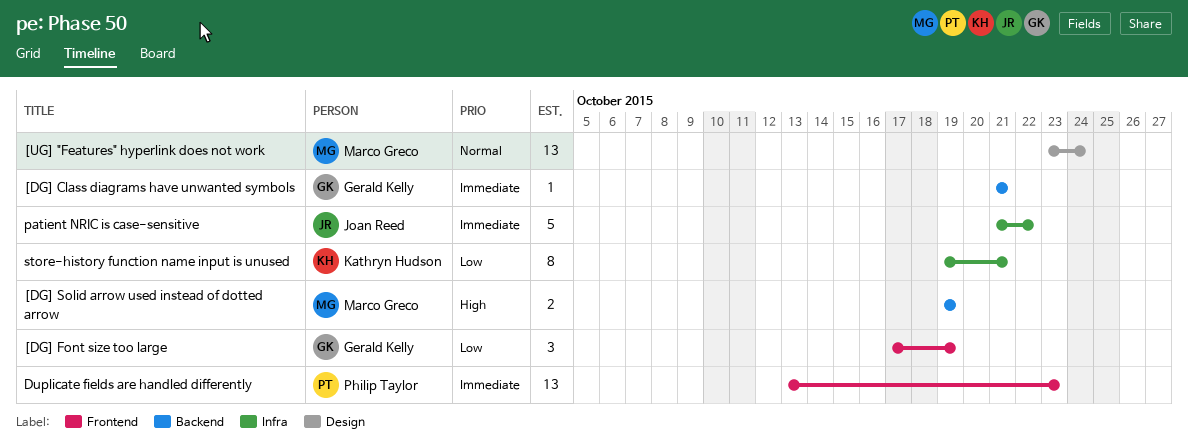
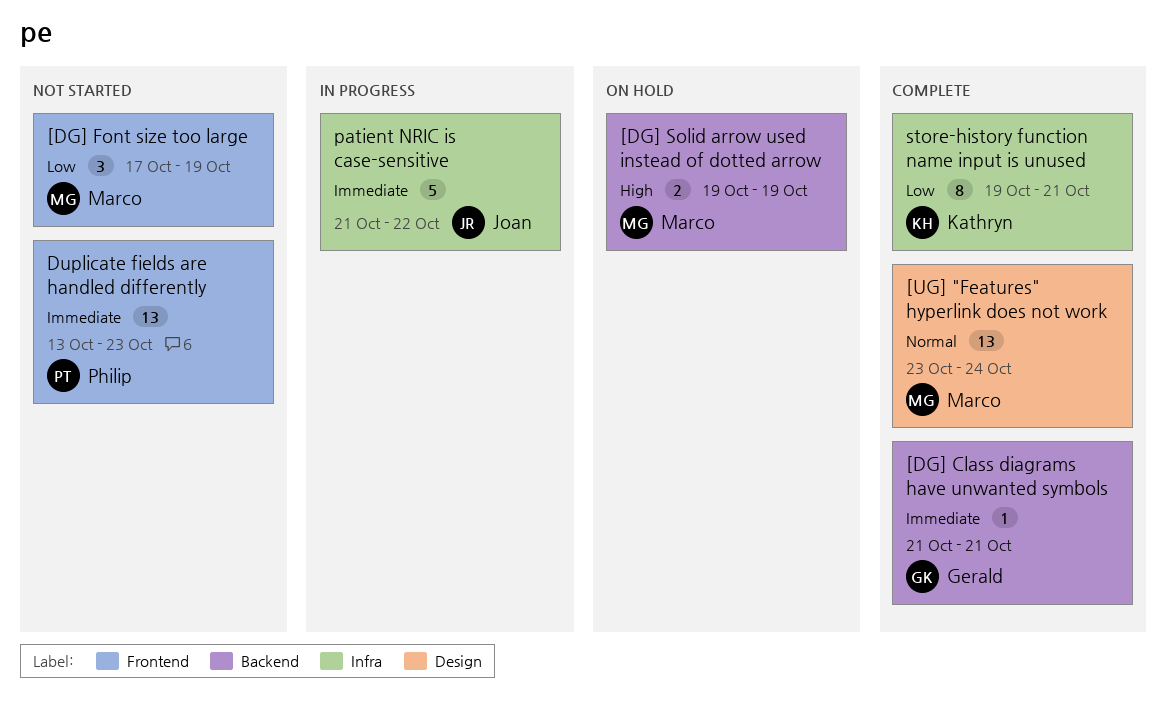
[DG] Font size too large, owner: Gerald Kelly -> Marco Greco

